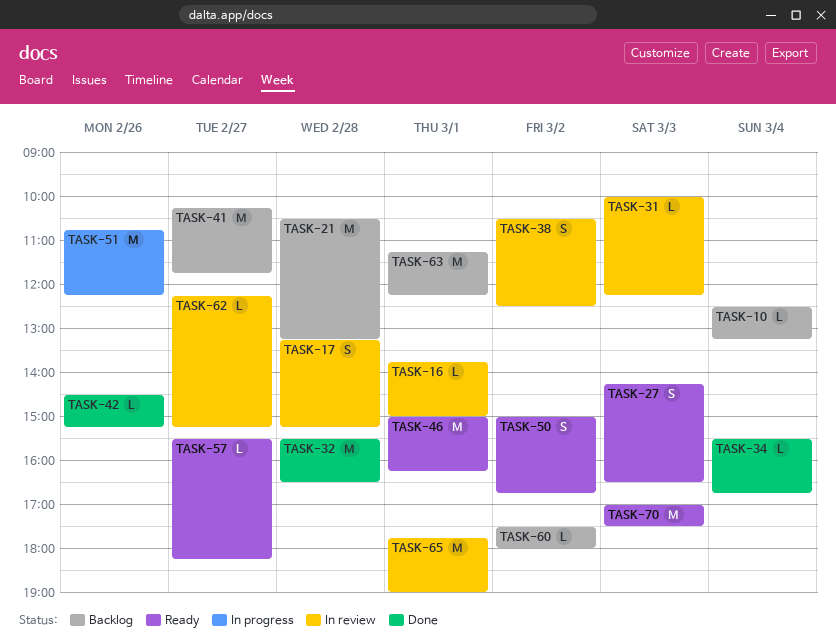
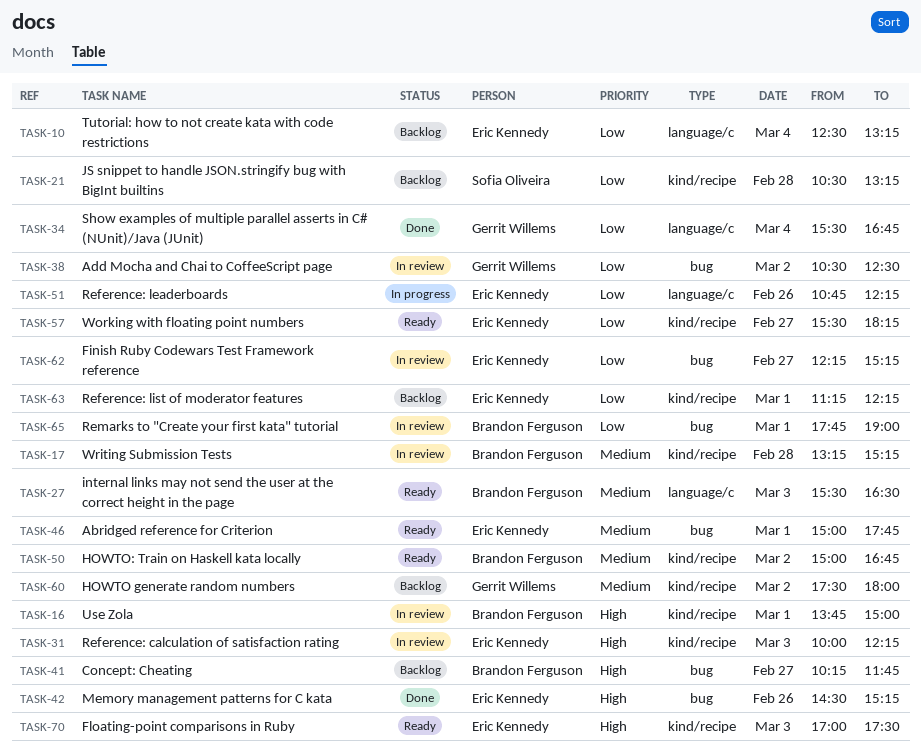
TASK-27, begins: 14:15 -> 15:30
TASK-32: present -> none
TASK-46, ends: 16:15 -> 17:45

